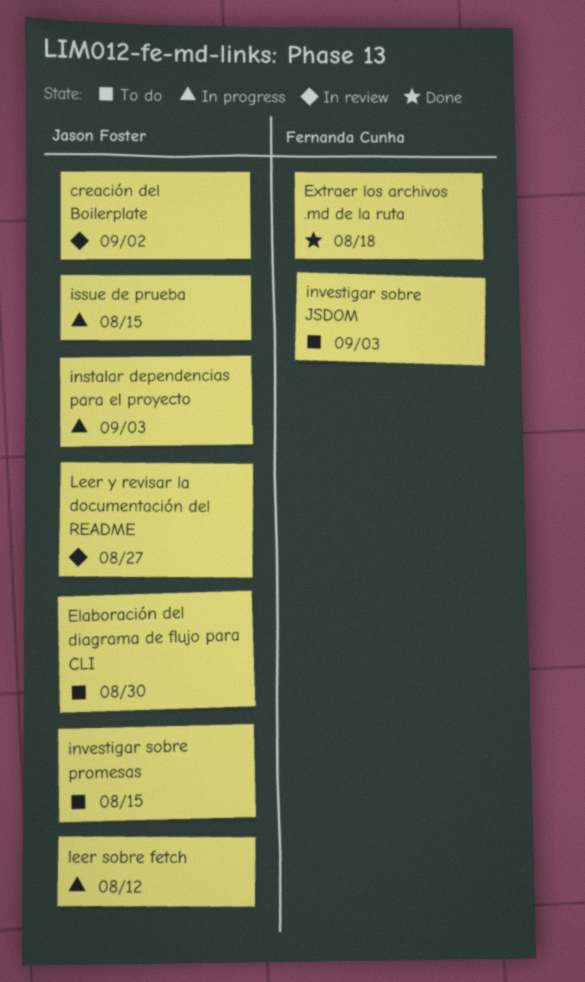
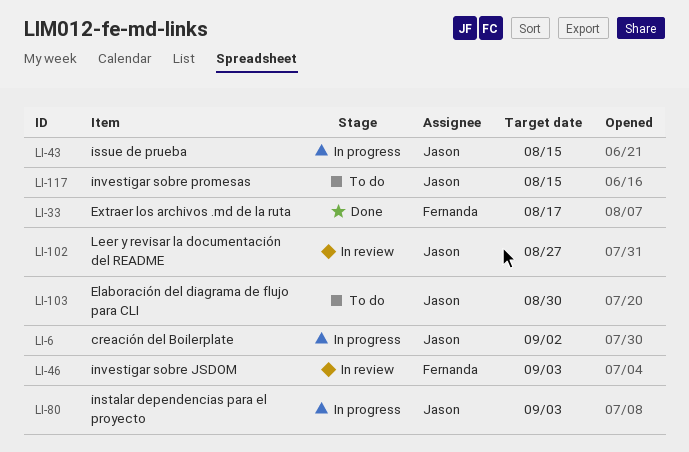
creación del Boilerplate, status: In review -> In progress
Extraer los archivos .md de la ruta, due: Aug 18 -> Aug 17
investigar sobre JSDOM, status: To do -> In review
leer sobre fetch: present -> none

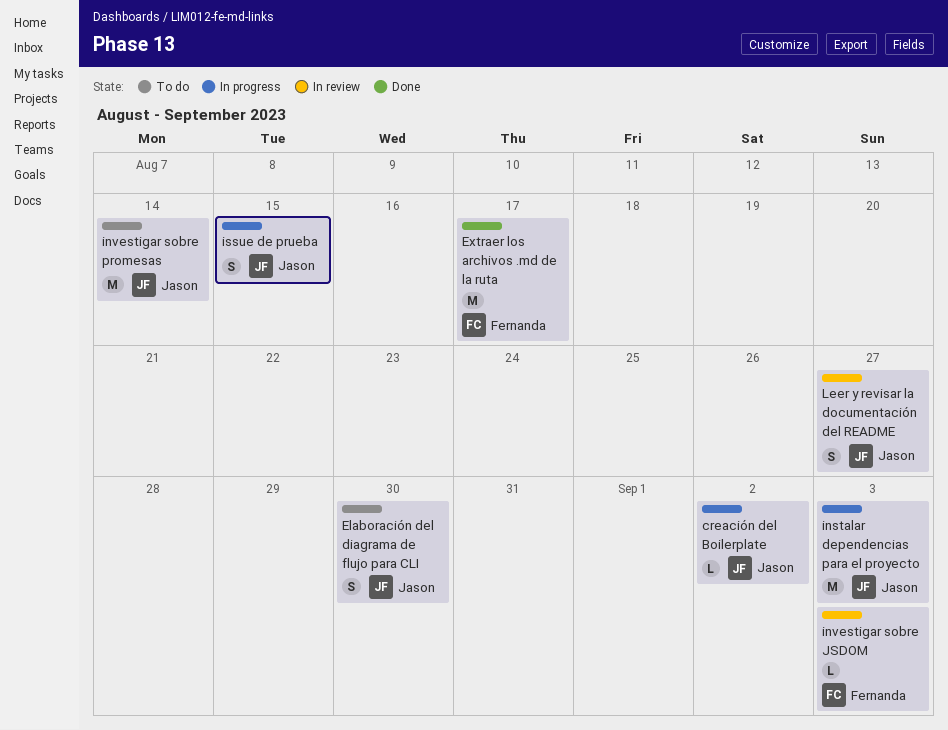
investigar sobre promesas, due: Aug 15 -> Aug 14

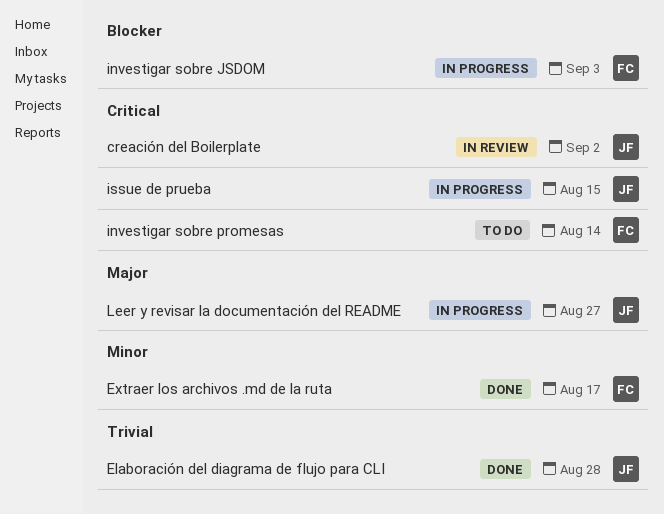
creación del Boilerplate, status: In progress -> In review
Elaboración del diagrama de flujo para CLI, status: To do -> Done
Elaboración del diagrama de flujo para CLI, due: Aug 30 -> Aug 28
instalar dependencias para el proyecto: present -> none
investigar sobre JSDOM, status: In review -> In progress
investigar sobre promesas, owner: Jason -> Fernanda
Leer y revisar la documentación del README, status: In review -> In progress

